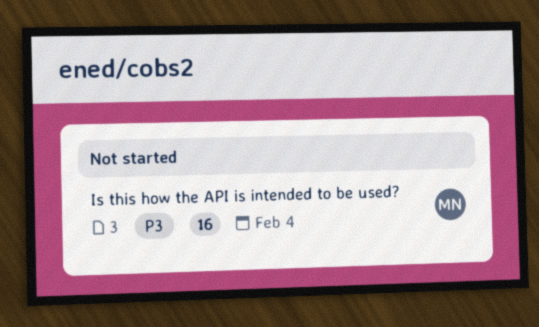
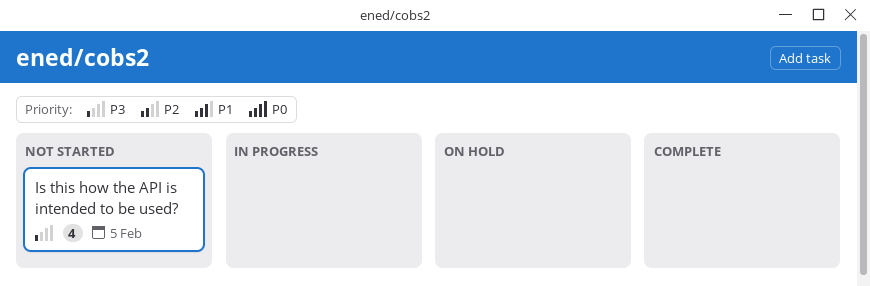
Is this how the API is intended to be used?, estimate: 16 -> 4
Is this how the API is intended to be used?, due: Feb 4 -> Feb 5

